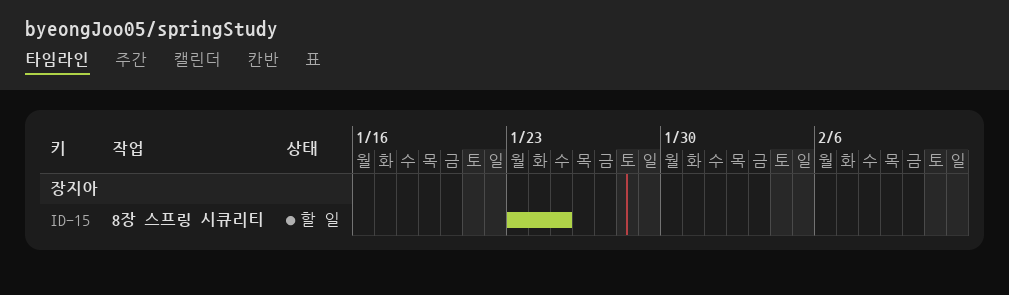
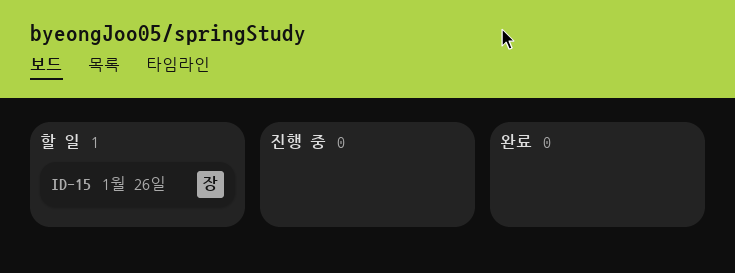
ID-15, due: Jan 25 -> Jan 26

